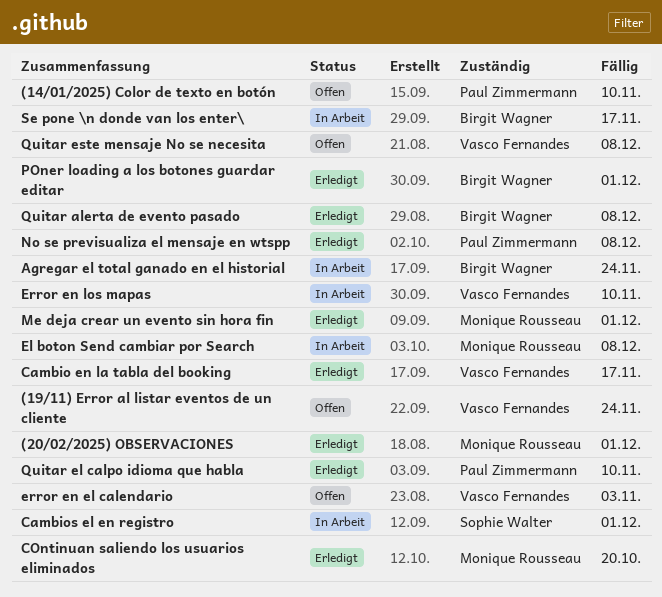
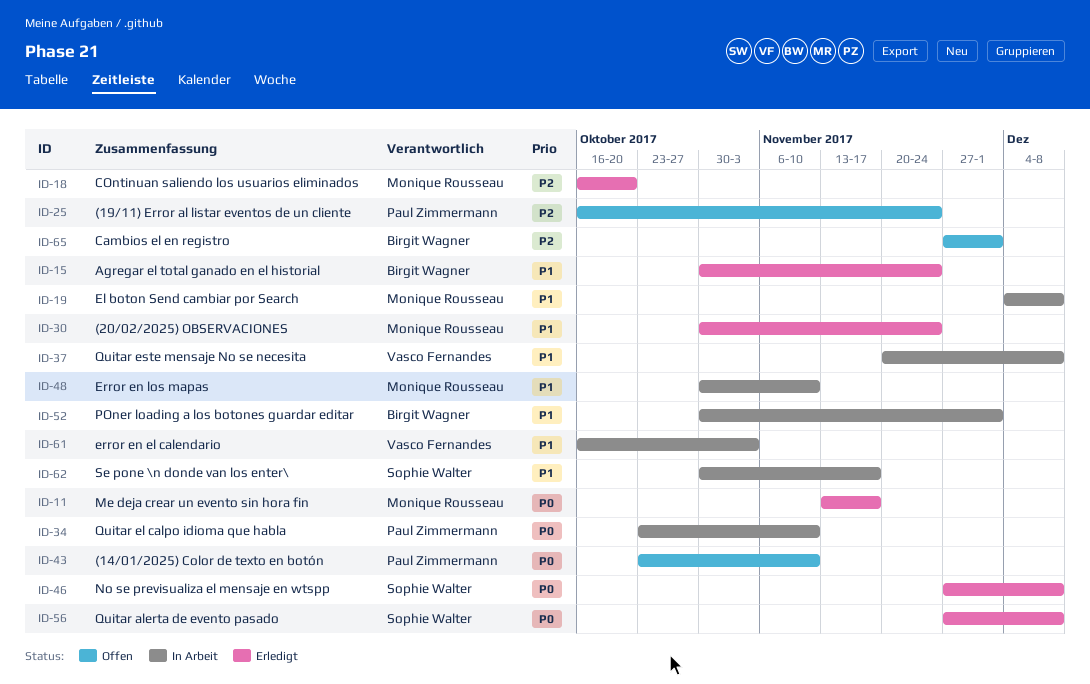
(19/11) Error al listar eventos de un cliente, owner: Vasco Fernandes -> Paul Zimmermann
(20/02/2025) OBSERVACIONES, due: Dec 1 -> Nov 24
Agregar el total ganado en el historial, status: In Arbeit -> Erledigt
Cambio en la tabla del booking: present -> none
Cambios el en registro, status: In Arbeit -> Offen
Cambios el en registro, owner: Sophie Walter -> Birgit Wagner
error en el calendario, status: Offen -> In Arbeit
Error en los mapas, owner: Vasco Fernandes -> Monique Rousseau
Me deja crear un evento sin hora fin, due: Dec 1 -> Nov 17
No se previsualiza el mensaje en wtspp, owner: Paul Zimmermann -> Sophie Walter
POner loading a los botones guardar editar, status: Erledigt -> In Arbeit
Quitar alerta de evento pasado, owner: Birgit Wagner -> Sophie Walter
Quitar el calpo idioma que habla, status: Erledigt -> In Arbeit
Quitar este mensaje No se necesita, status: Offen -> In Arbeit
Se pone \n donde van los enter\, owner: Birgit Wagner -> Sophie Walter

